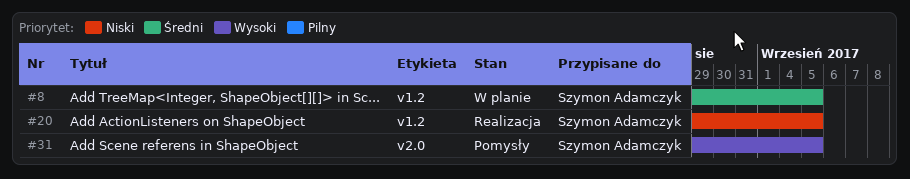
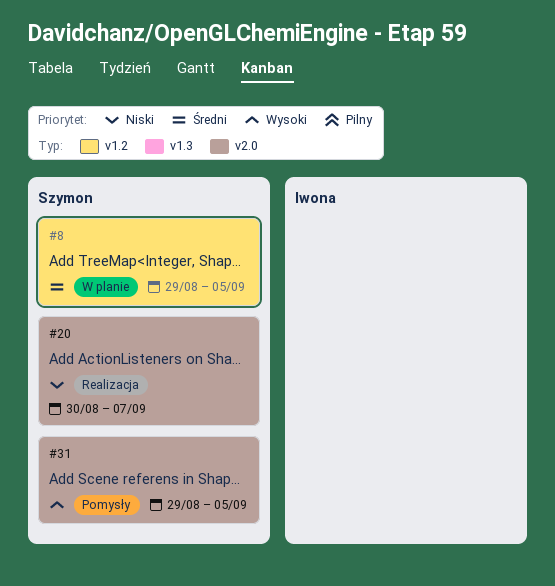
#20, label: v1.2 -> v2.0
#20, start: Aug 29 -> Aug 30
#20, due: Sep 5 -> Sep 7

